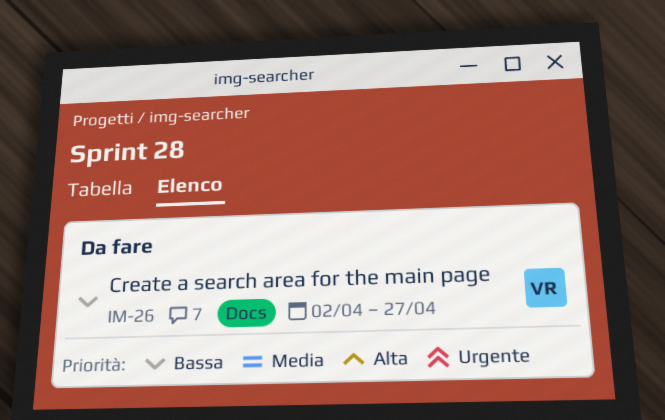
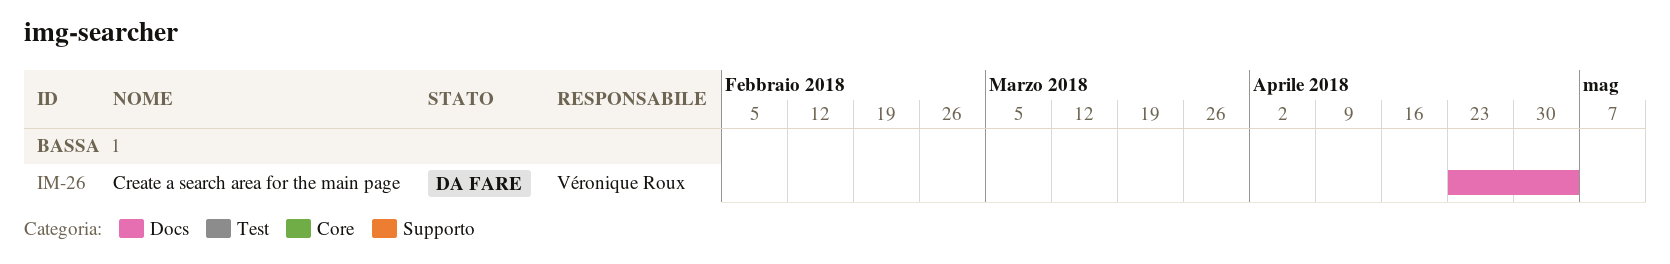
IM-26, start: Apr 2 -> Apr 23
IM-26, due: Apr 27 -> May 4

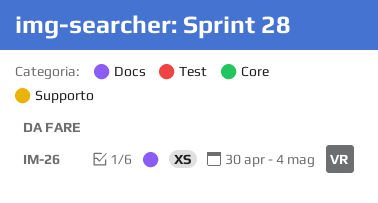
IM-26, start: Apr 23 -> Apr 30

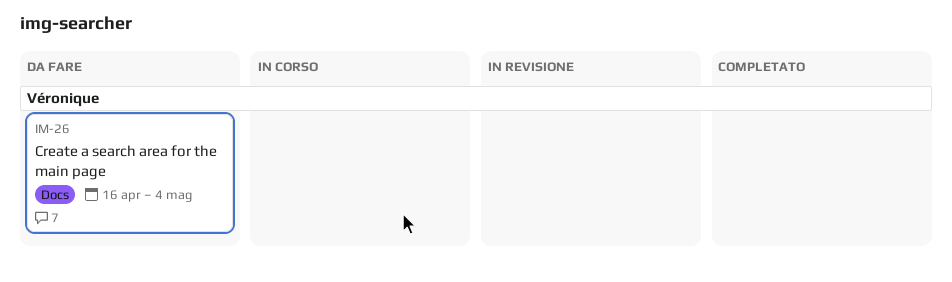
IM-26, start: Apr 30 -> Apr 16

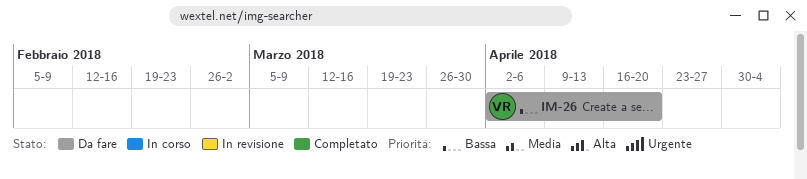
IM-26, start: Apr 16 -> Apr 2
IM-26, due: May 4 -> Apr 20

